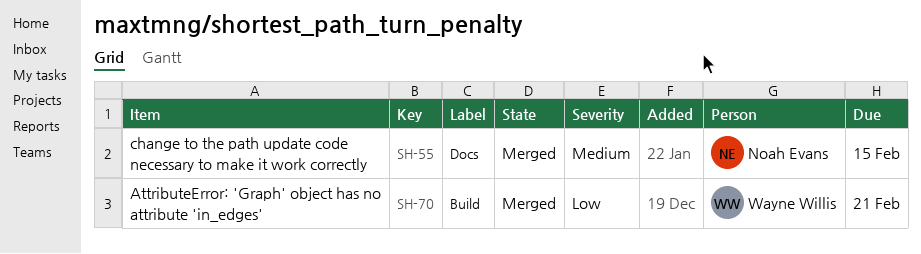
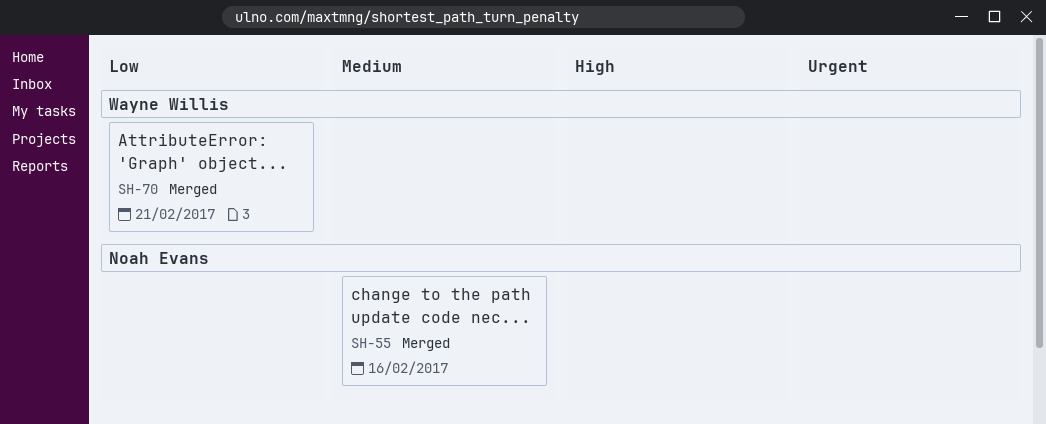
SH-55, due: Feb 15 -> Feb 16

